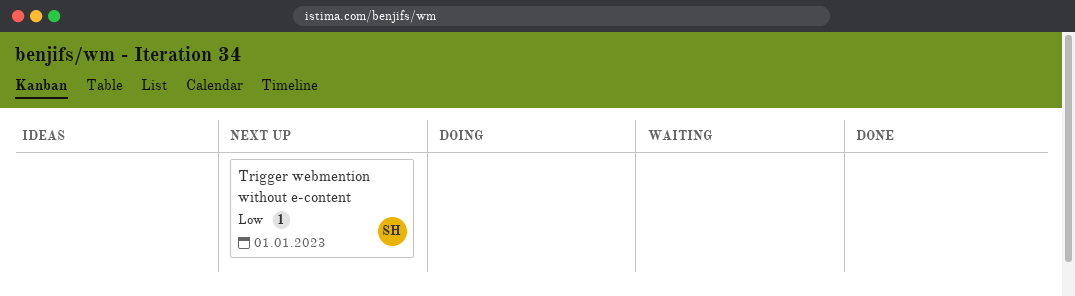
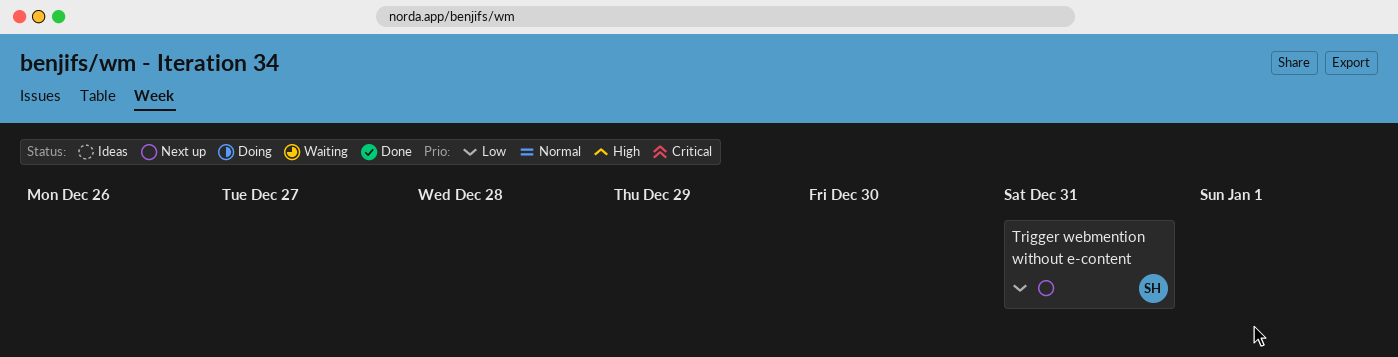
Trigger webmention without e-content, due: Jan 1 -> Dec 31

